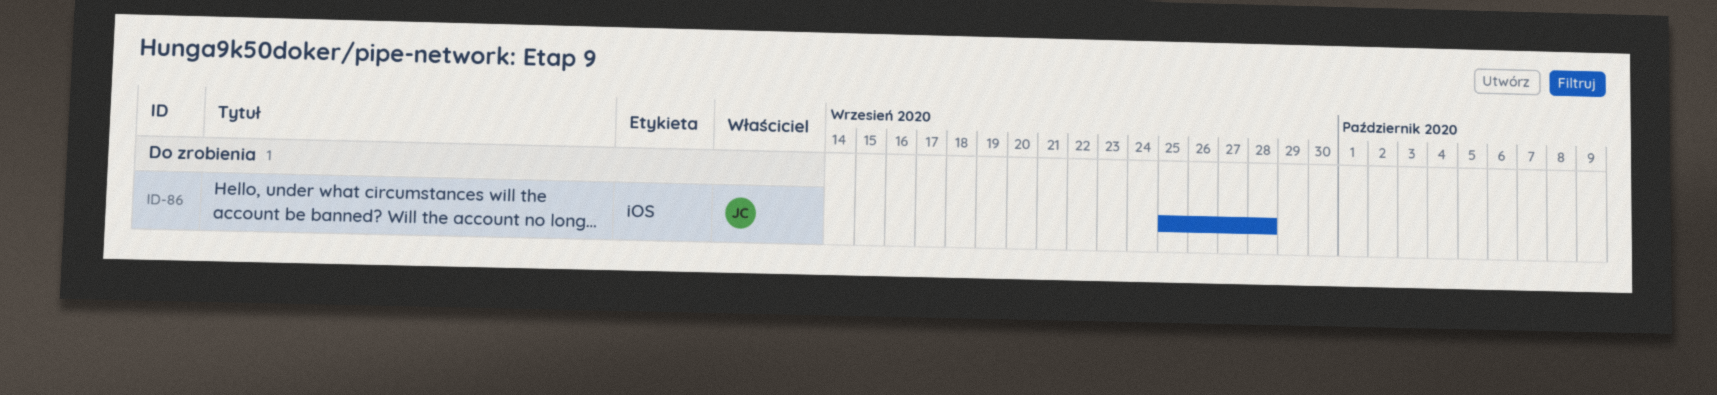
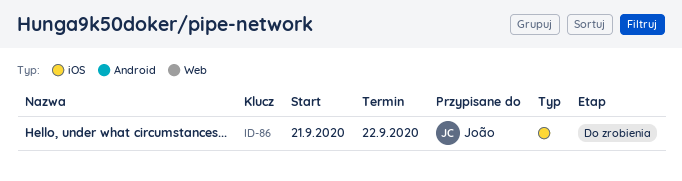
ID-86, start: Sep 25 -> Sep 21
ID-86, due: Sep 28 -> Sep 22

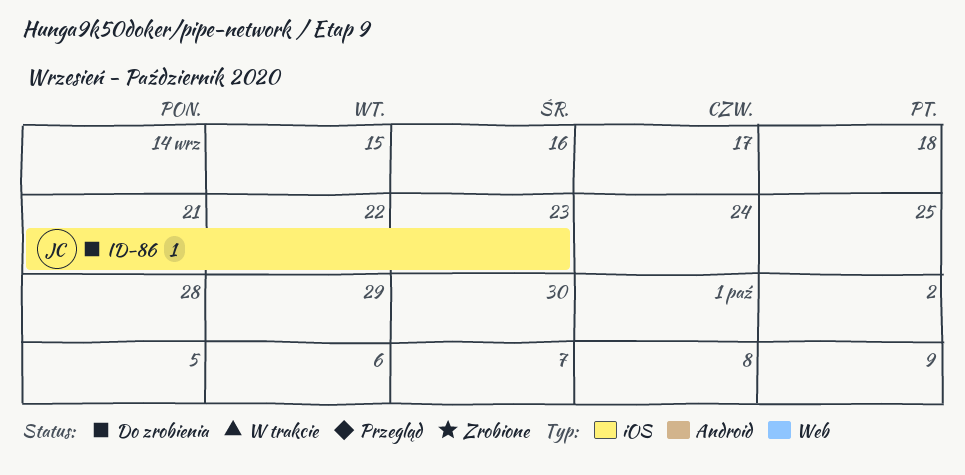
ID-86, due: Sep 22 -> Sep 23

